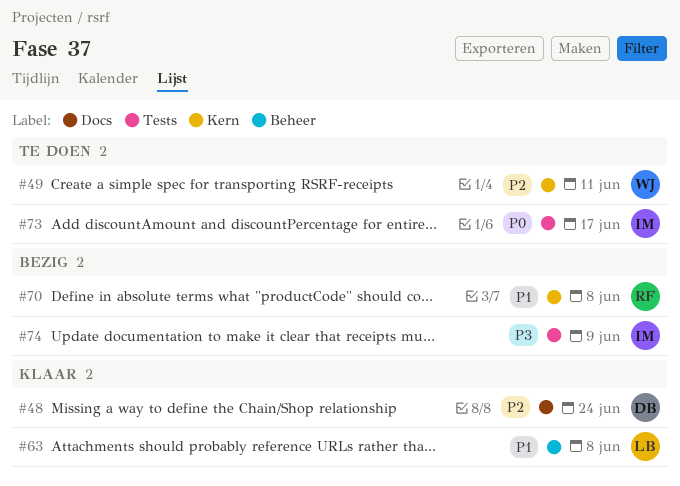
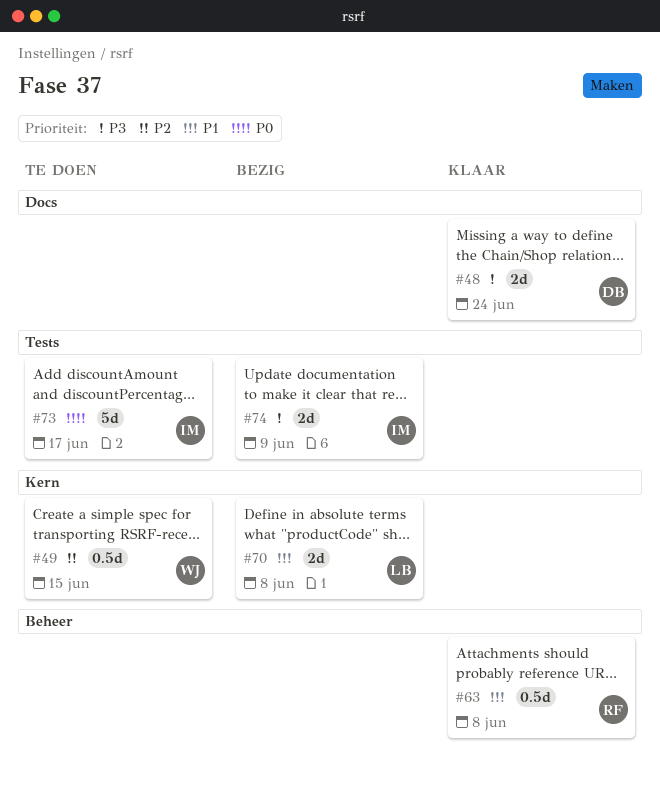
#48, priority: P2 -> P3
#49, due: Jun 11 -> Jun 15
#63, owner: LB -> RF
#70, owner: RF -> LB

